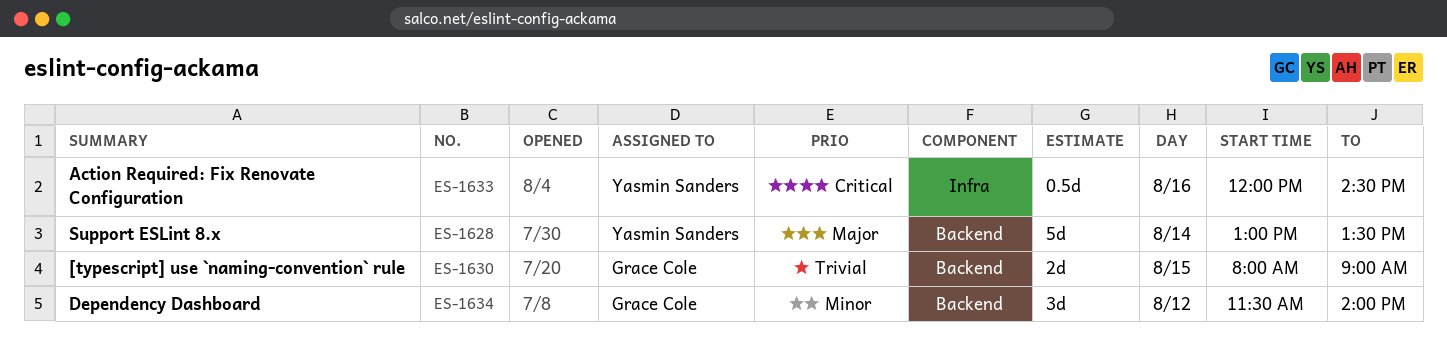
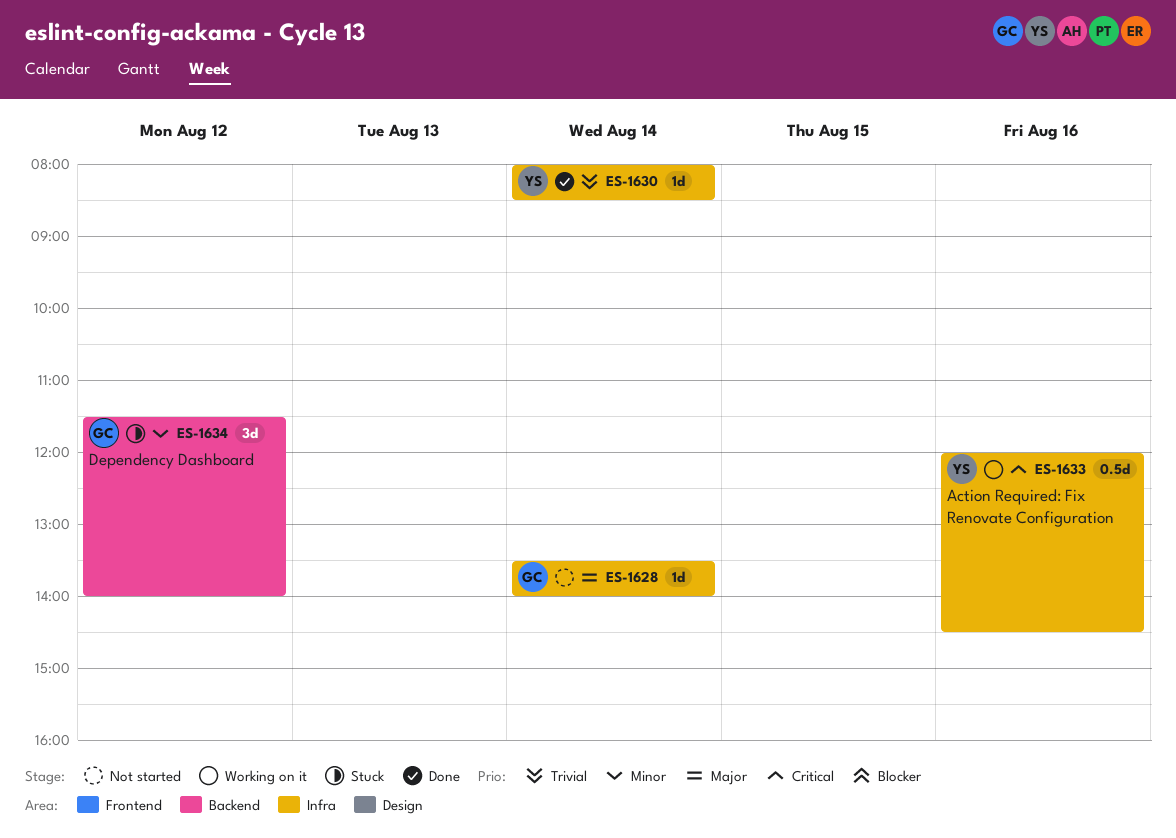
ES-1628, owner: Yasmin Sanders -> Grace Cole
ES-1628, label: Backend -> Infra
ES-1628, estimate: 5d -> 1d
ES-1628, begins: 13:00 -> 13:30
ES-1628, ends: 13:30 -> 14:00
ES-1630, owner: Grace Cole -> Yasmin Sanders
ES-1630, label: Backend -> Infra
ES-1630, estimate: 2d -> 1d
ES-1630, day: Aug 15 -> Aug 14
ES-1630, ends: 09:00 -> 08:30

